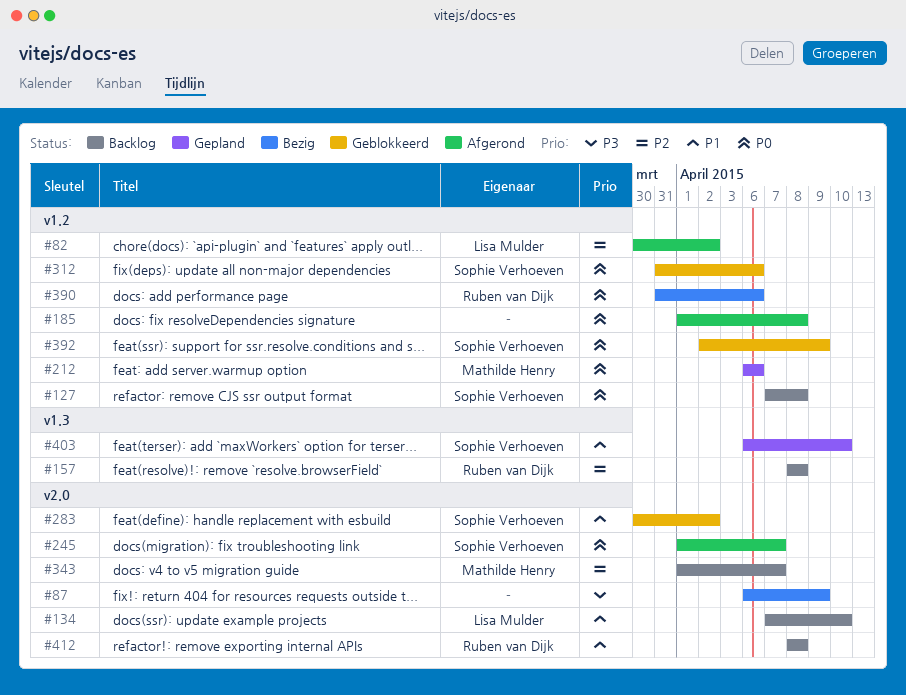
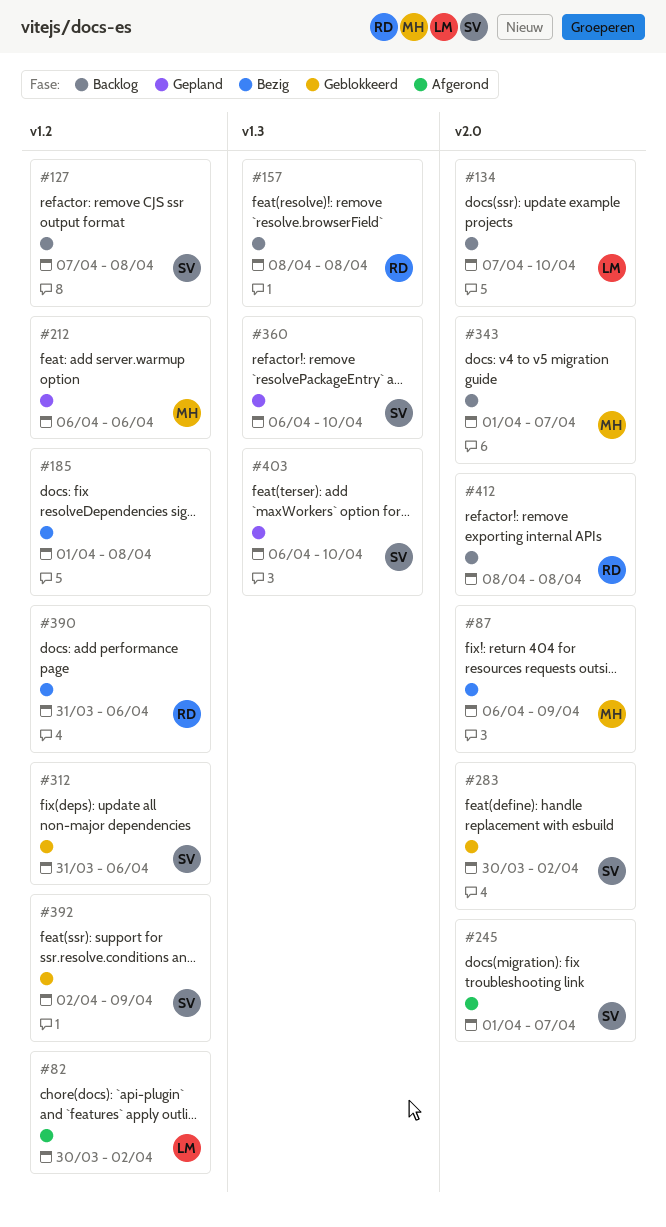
#87, owner: none -> Mathilde Henry
#185, status: Afgerond -> Bezig
#360: none -> present

